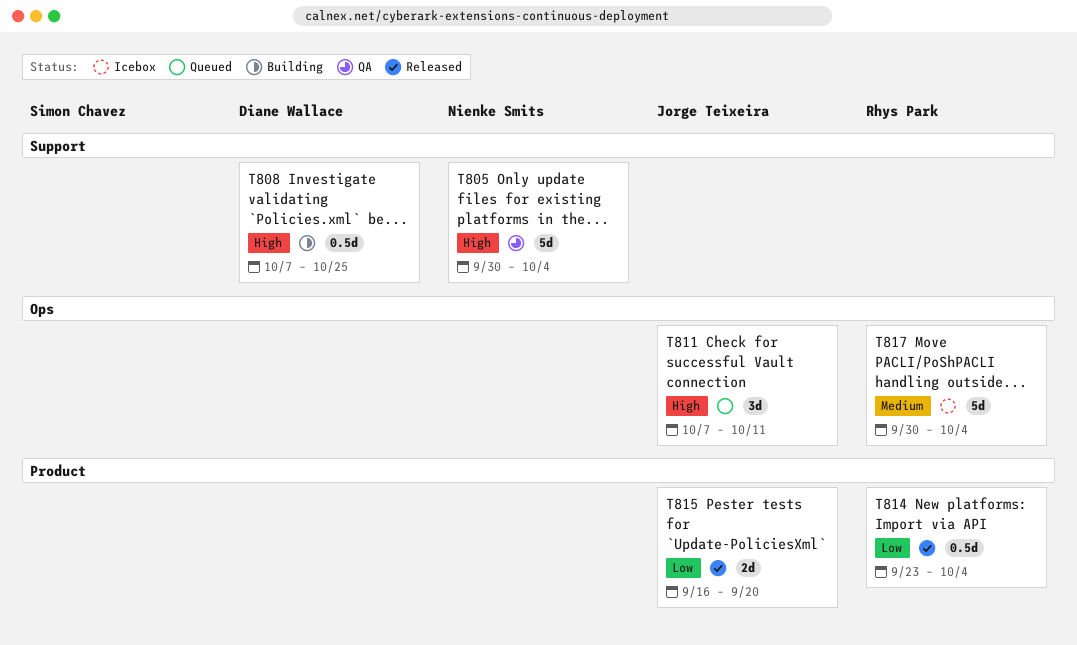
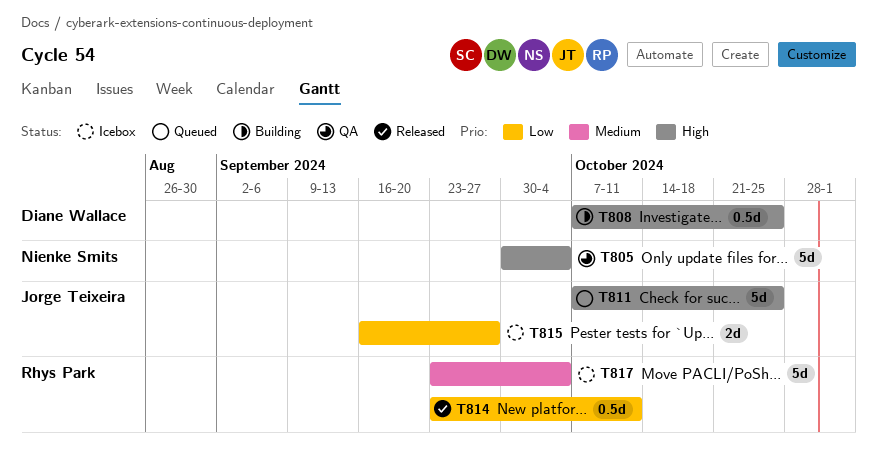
T811, estimate: 3d -> 5d
T811, due: Oct 11 -> Oct 25
T814, due: Oct 4 -> Oct 11
T815, status: Released -> Icebox
T815, due: Sep 20 -> Sep 27
T817, start: Sep 30 -> Sep 23

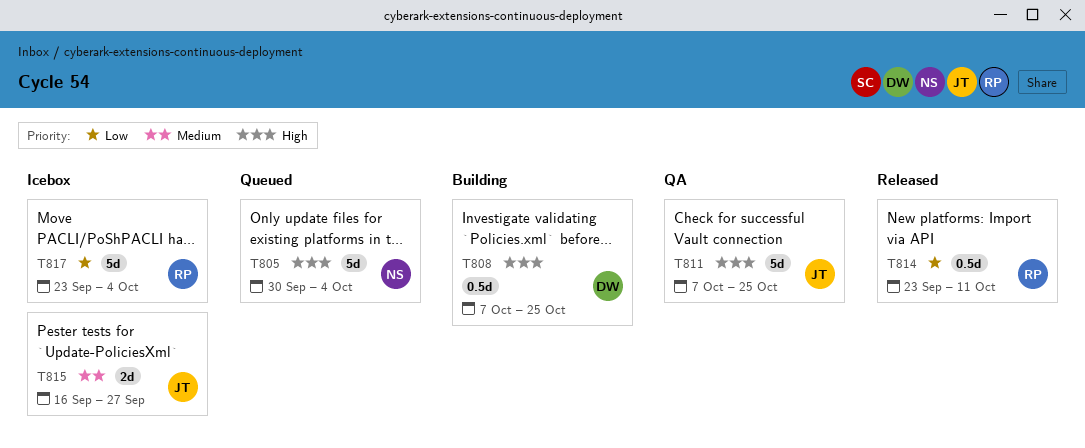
T805, status: QA -> Queued
T811, status: Queued -> QA
T815, priority: Low -> Medium
T817, priority: Medium -> Low

